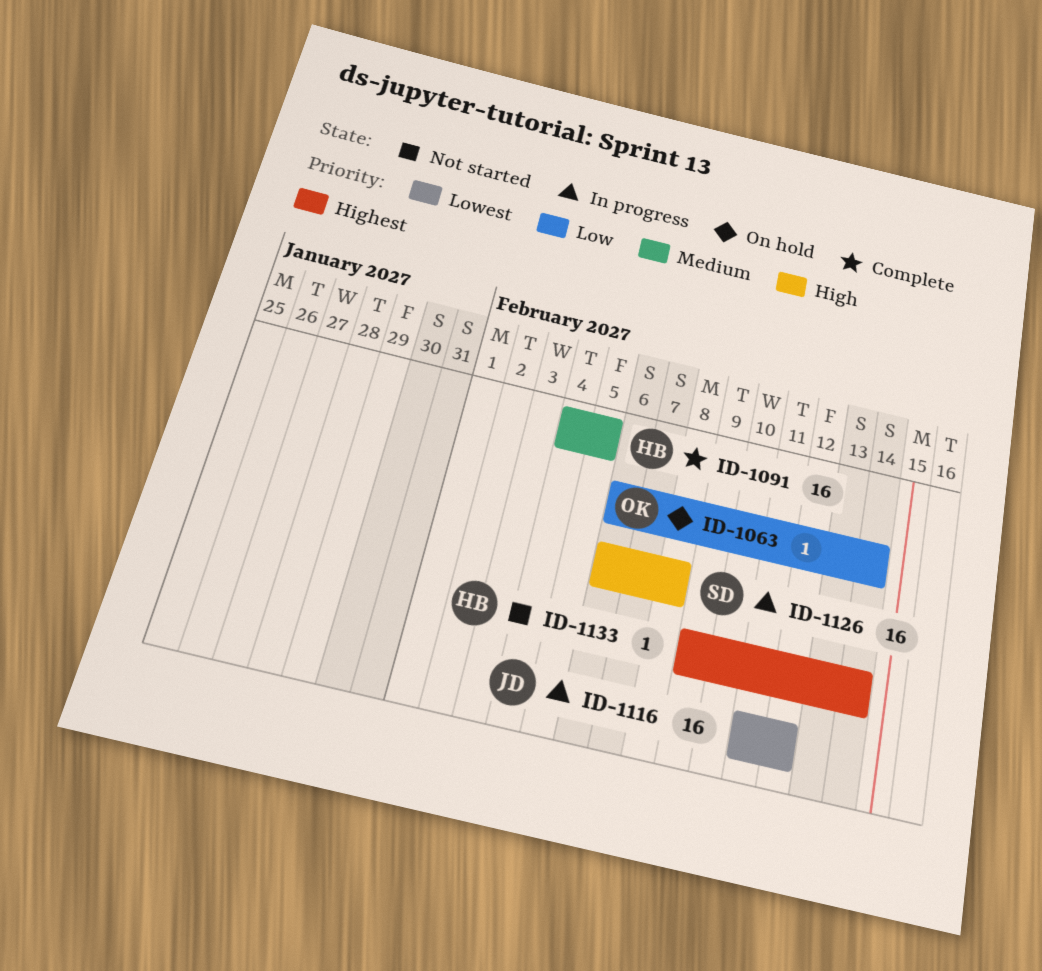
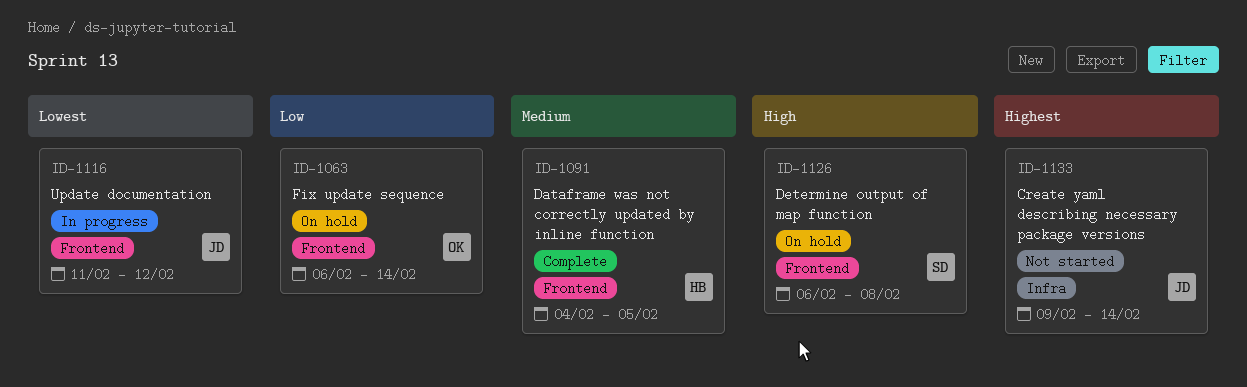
ID-1126, status: In progress -> On hold
ID-1133, owner: HB -> JD

